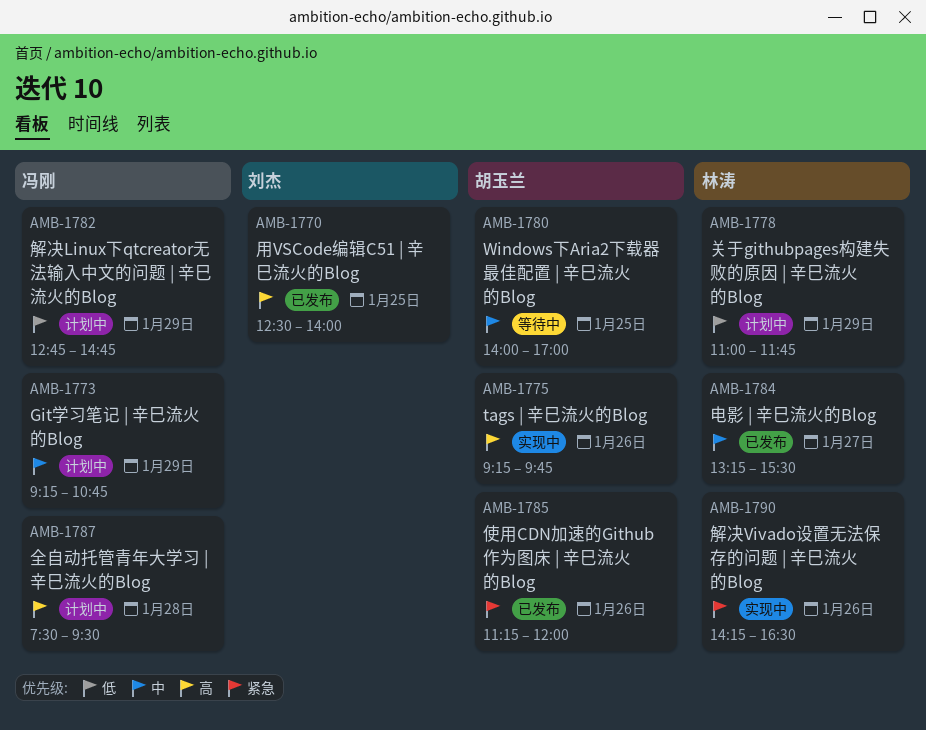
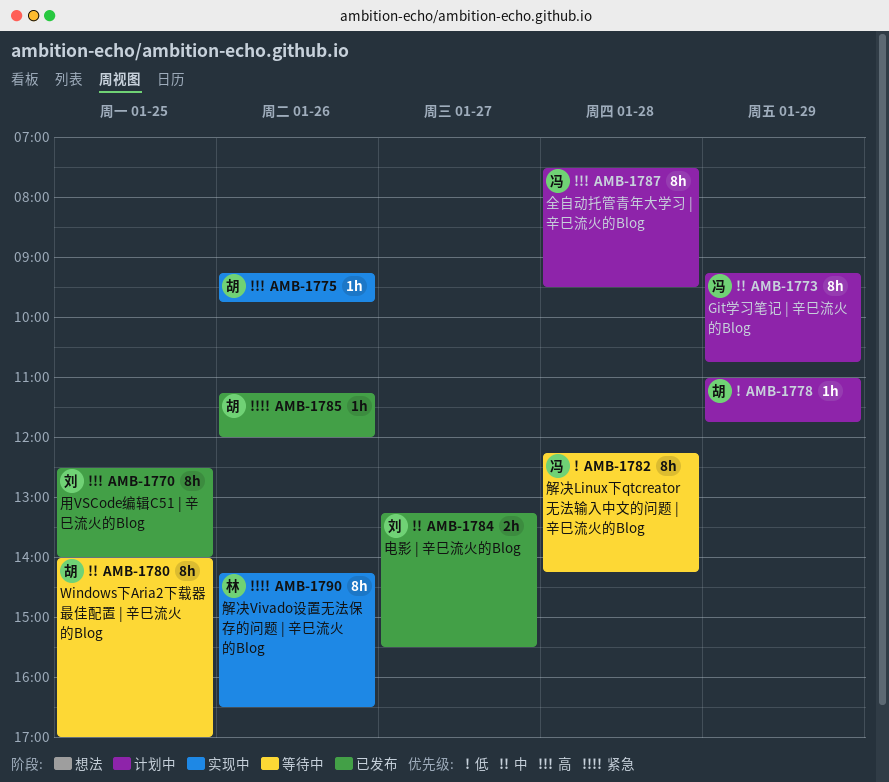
AMB-1778, owner: 林涛 -> 胡玉兰
AMB-1782, status: 计划中 -> 等待中
AMB-1782, day: Jan 29 -> Jan 28
AMB-1782, begins: 12:45 -> 12:15
AMB-1782, ends: 14:45 -> 14:15
AMB-1784, owner: 林涛 -> 刘杰

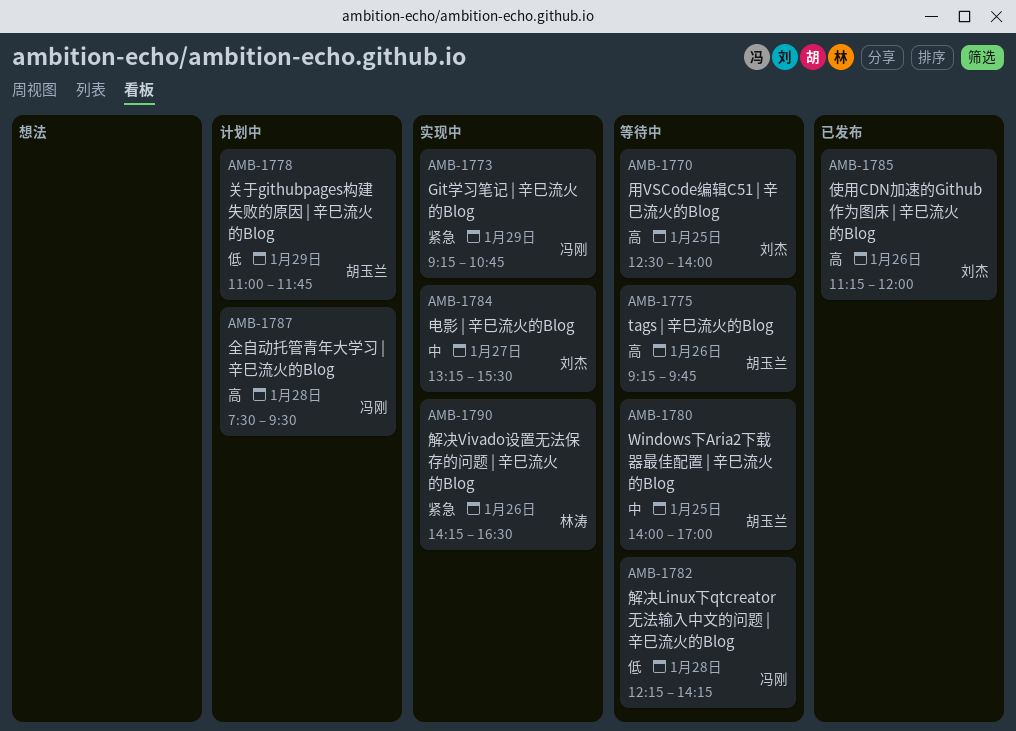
AMB-1770, status: 已发布 -> 等待中
AMB-1773, status: 计划中 -> 实现中
AMB-1773, priority: 中 -> 紧急
AMB-1775, status: 实现中 -> 等待中
AMB-1784, status: 已发布 -> 实现中
AMB-1785, owner: 胡玉兰 -> 刘杰
AMB-1785, priority: 紧急 -> 高

